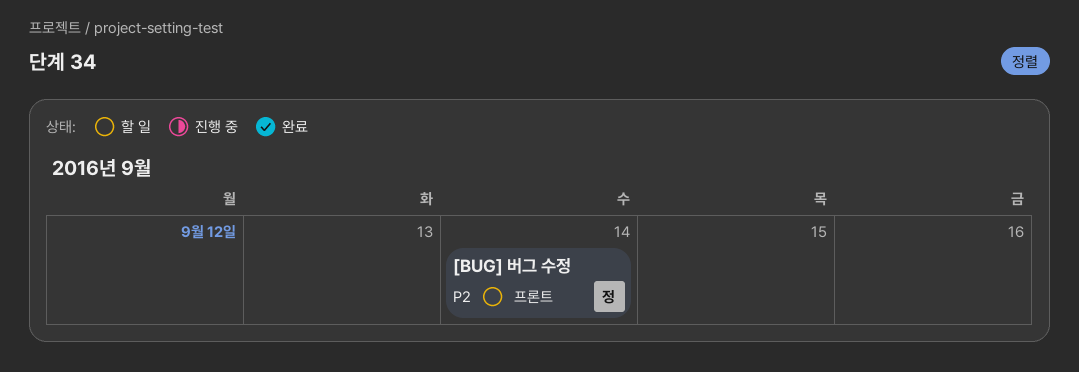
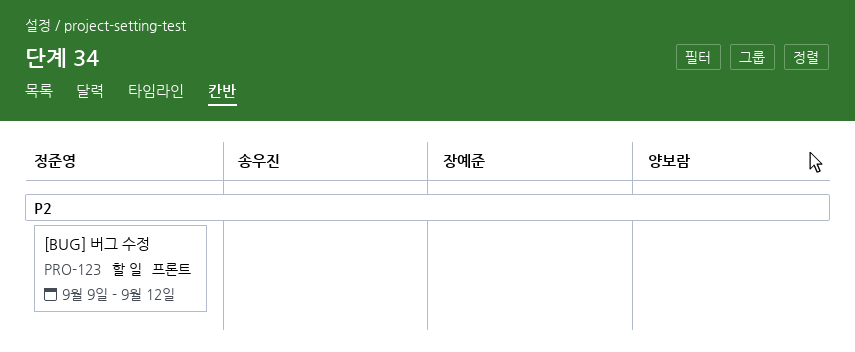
[BUG] 버그 수정, due: Sep 14 -> Sep 12

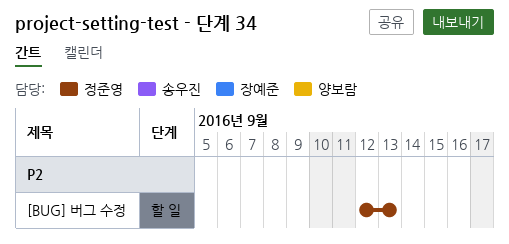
[BUG] 버그 수정, start: Sep 9 -> Sep 12
[BUG] 버그 수정, due: Sep 12 -> Sep 13

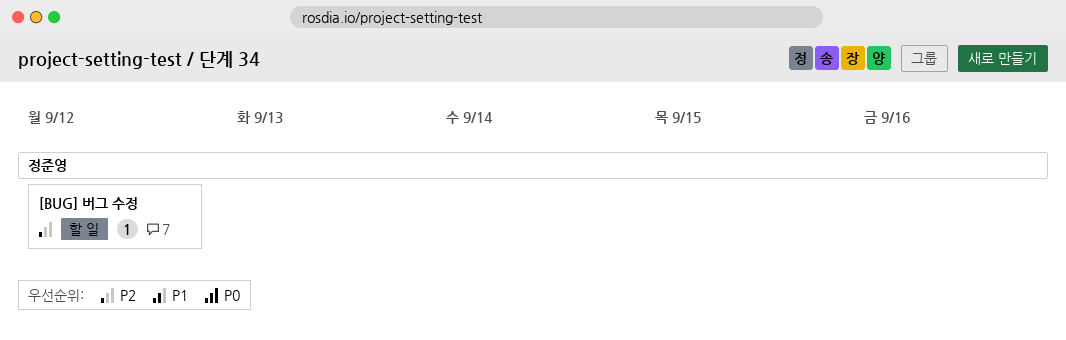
[BUG] 버그 수정, due: Sep 13 -> Sep 12

